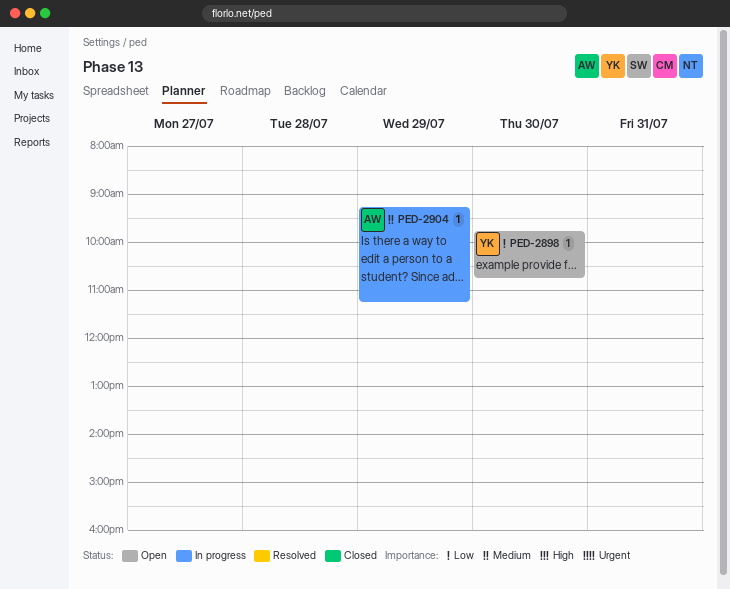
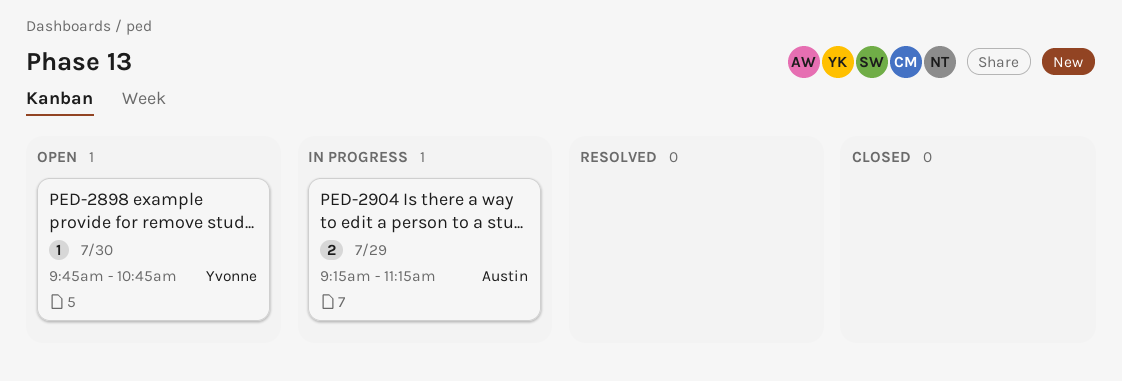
PED-2904, estimate: 1 -> 2

